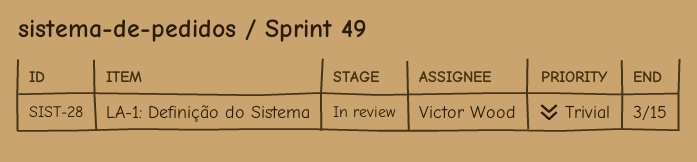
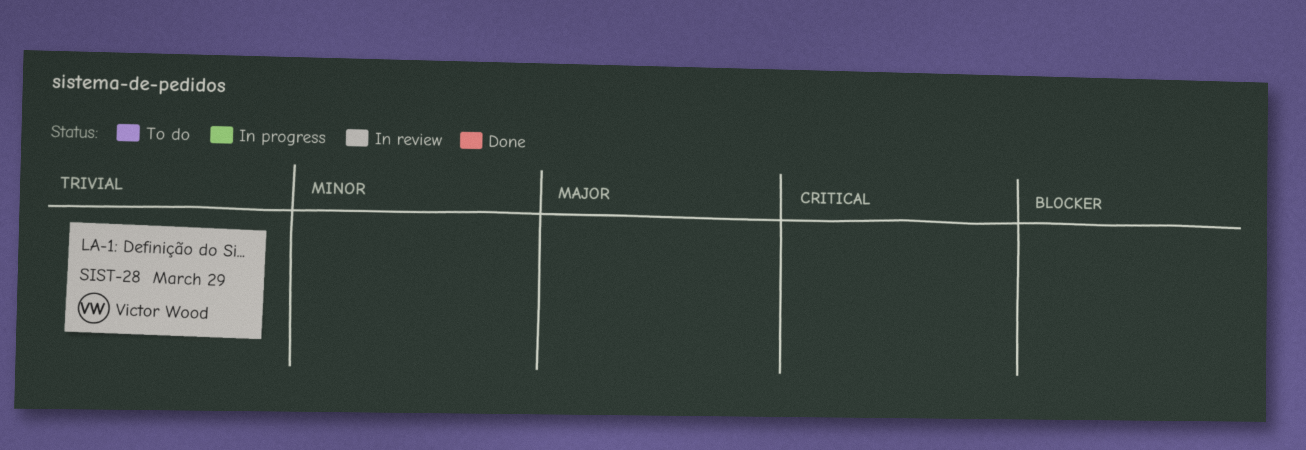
SIST-28, due: Mar 15 -> Mar 29

